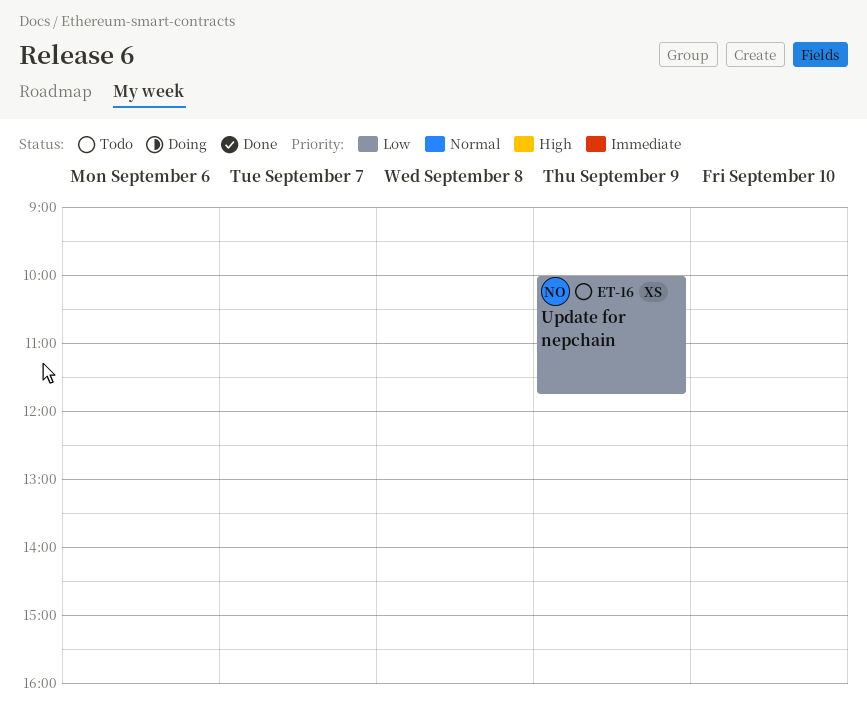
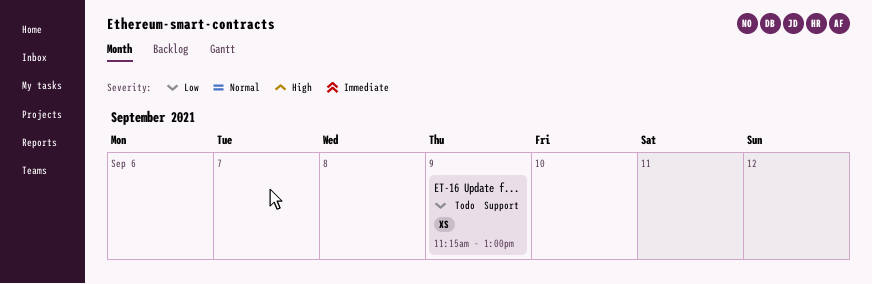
ET-16, begins: 10:00 -> 11:15
ET-16, ends: 11:45 -> 13:00

